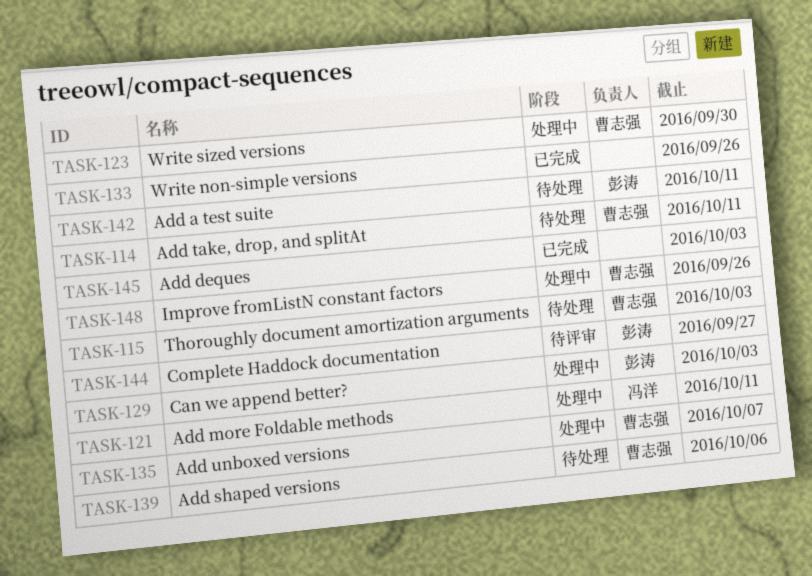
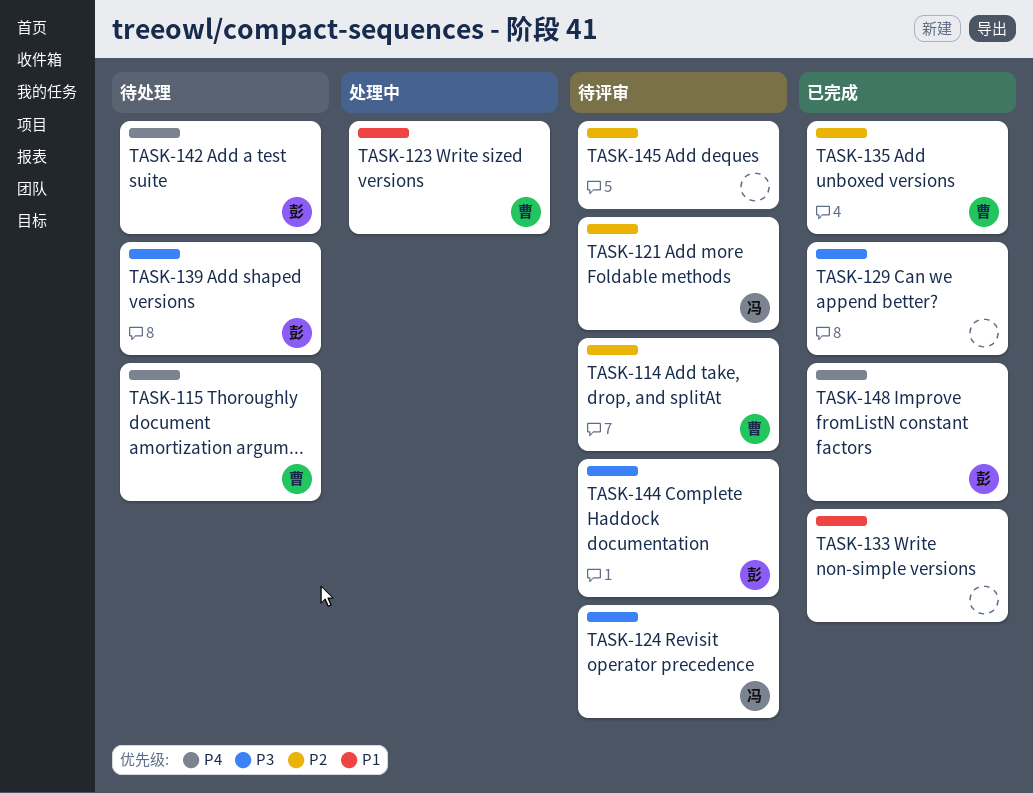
TASK-114, status: 待处理 -> 待评审
TASK-121, status: 处理中 -> 待评审
TASK-124: none -> present
TASK-129, status: 处理中 -> 已完成
TASK-129, owner: 彭涛 -> none
TASK-135, status: 处理中 -> 已完成
TASK-139, owner: 曹志强 -> 彭涛
TASK-145, status: 已完成 -> 待评审
TASK-148, status: 处理中 -> 已完成
TASK-148, owner: 曹志强 -> 彭涛

